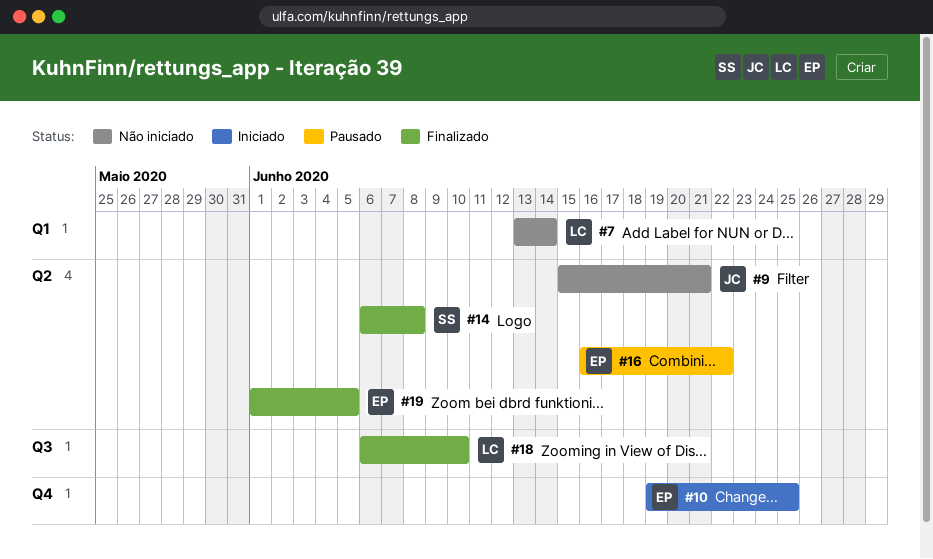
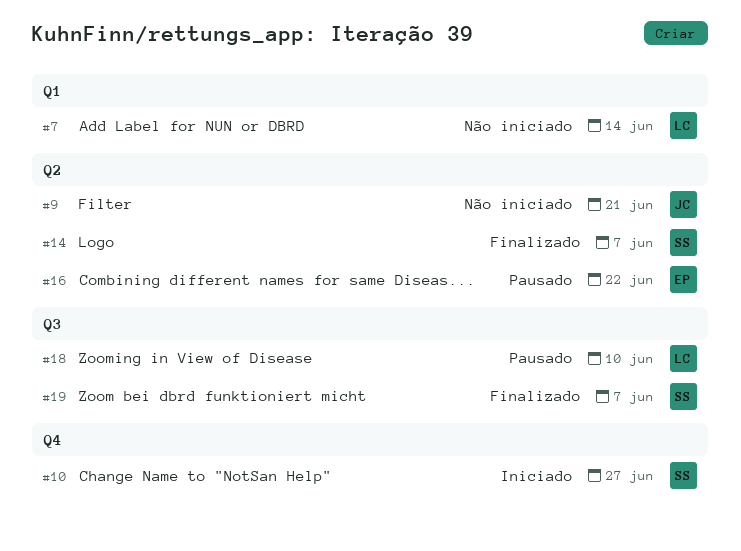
#10, owner: EP -> SS
#10, due: Jun 25 -> Jun 27
#14, due: Jun 8 -> Jun 7
#18, status: Finalizado -> Pausado
#19, owner: EP -> SS
#19, label: Q2 -> Q3
#19, due: Jun 5 -> Jun 7

